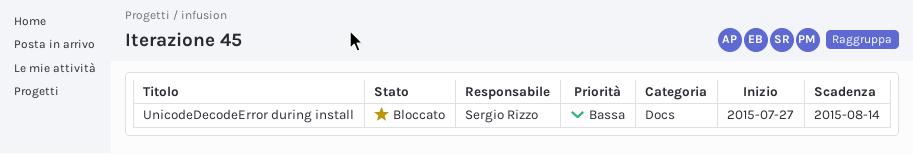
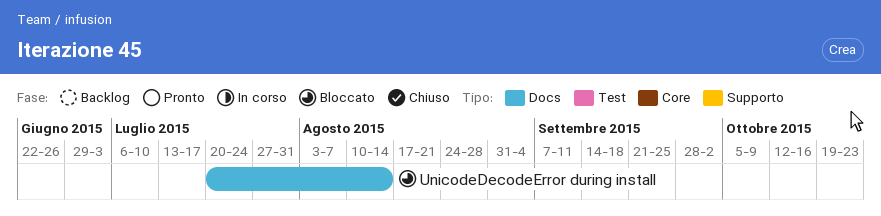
UnicodeDecodeError during install, start: Jul 27 -> Jul 20

